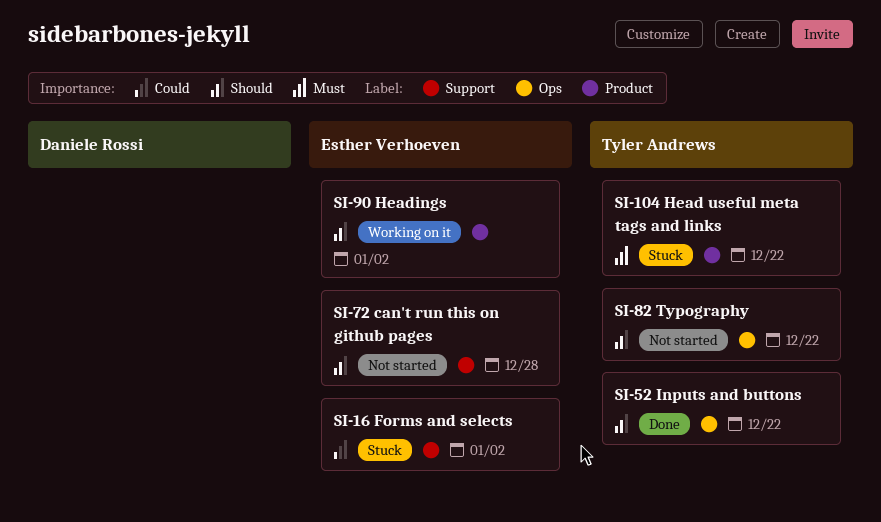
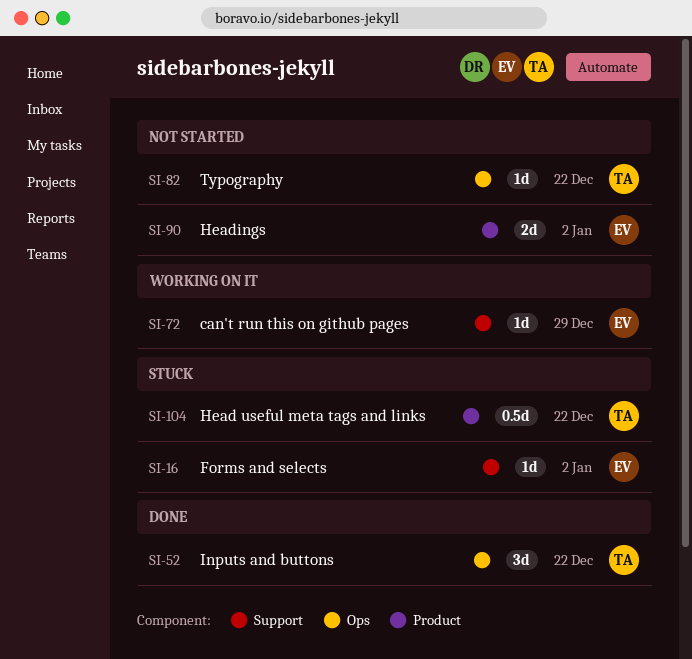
SI-72, status: Not started -> Working on it
SI-72, due: Dec 28 -> Dec 29
SI-90, status: Working on it -> Not started

